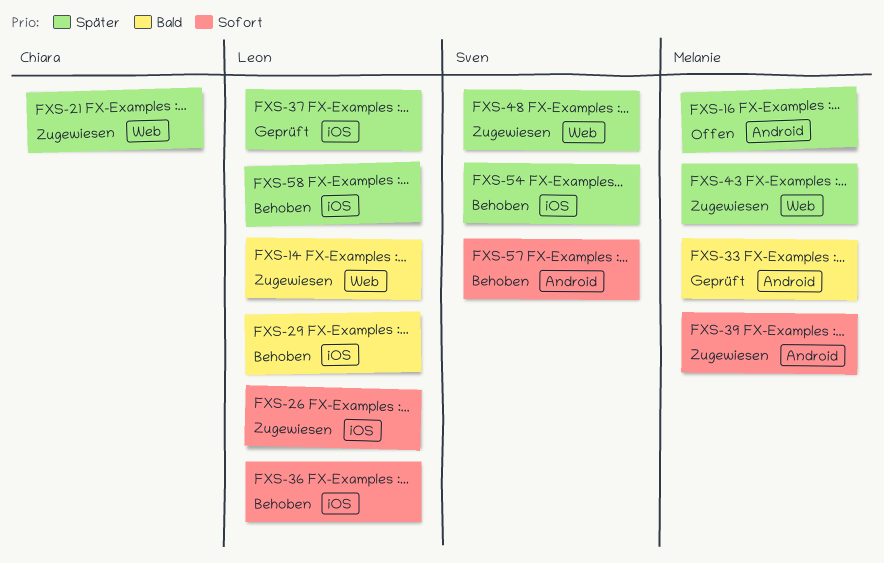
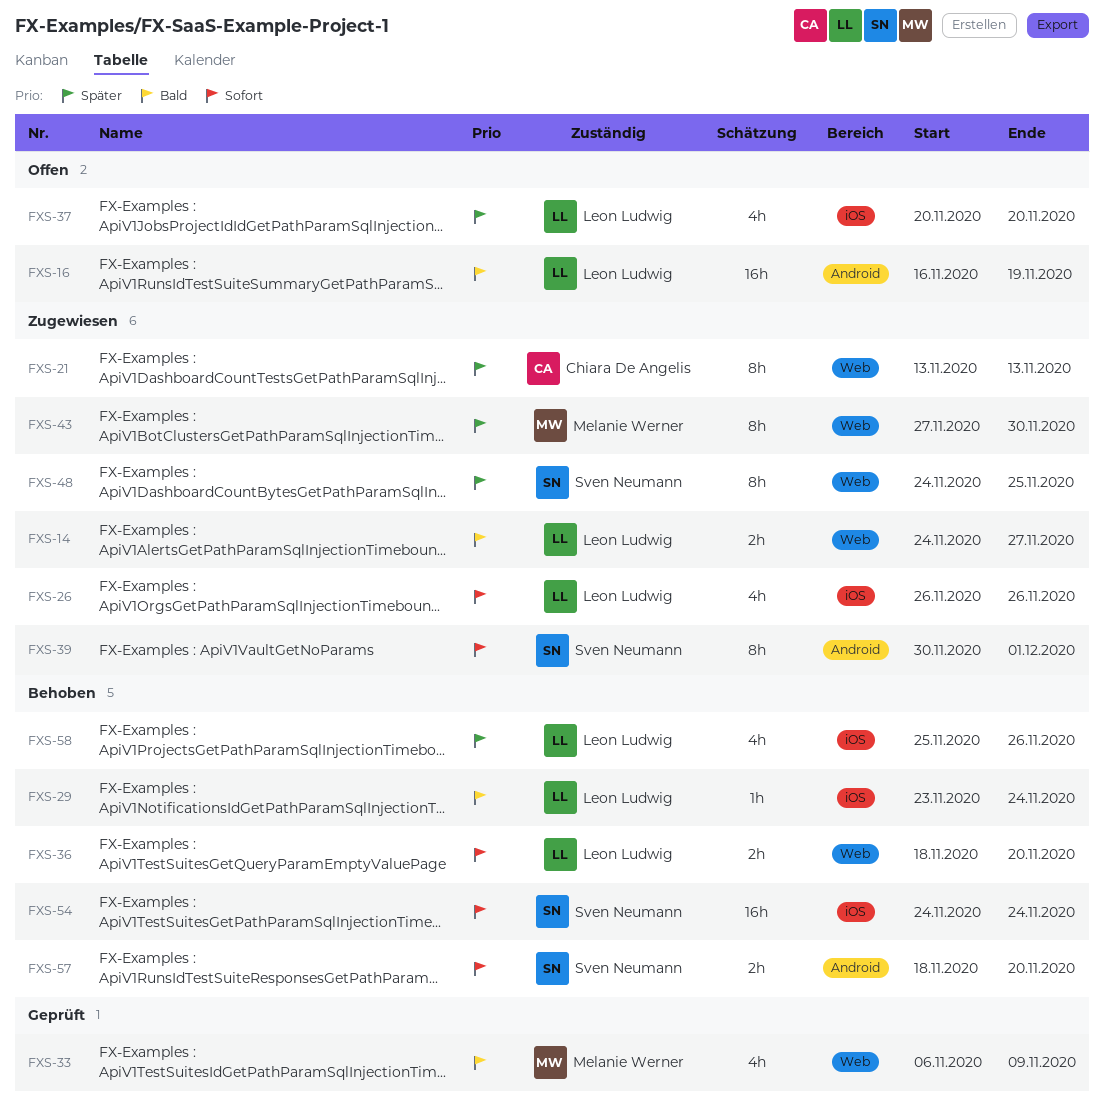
FXS-16, owner: Melanie Werner -> Leon Ludwig
FXS-16, priority: Später -> Bald
FXS-33, label: Android -> Web
FXS-36, label: iOS -> Web
FXS-37, status: Geprüft -> Offen
FXS-39, owner: Melanie Werner -> Sven Neumann
FXS-54, priority: Später -> Sofort

